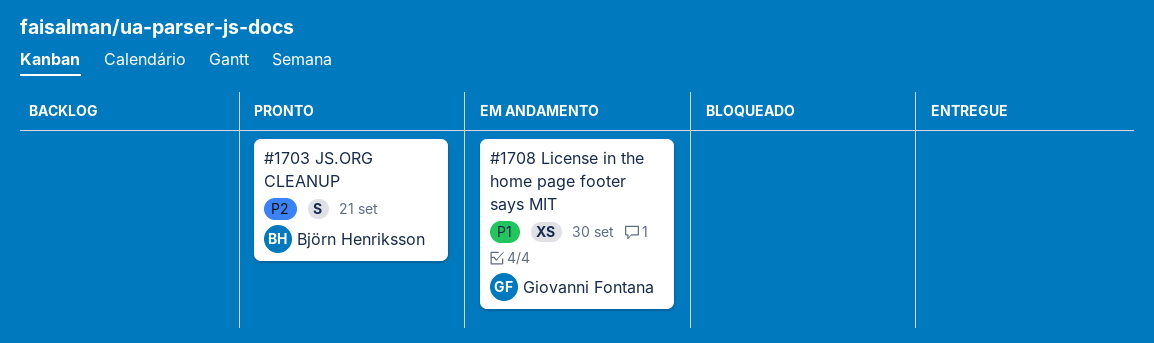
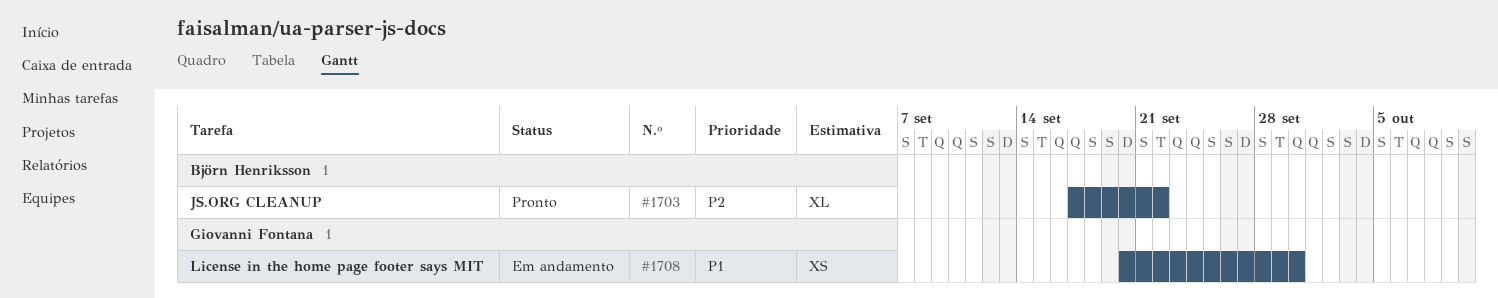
#1703, estimate: S -> XL
#1703, due: Sep 21 -> Sep 22

